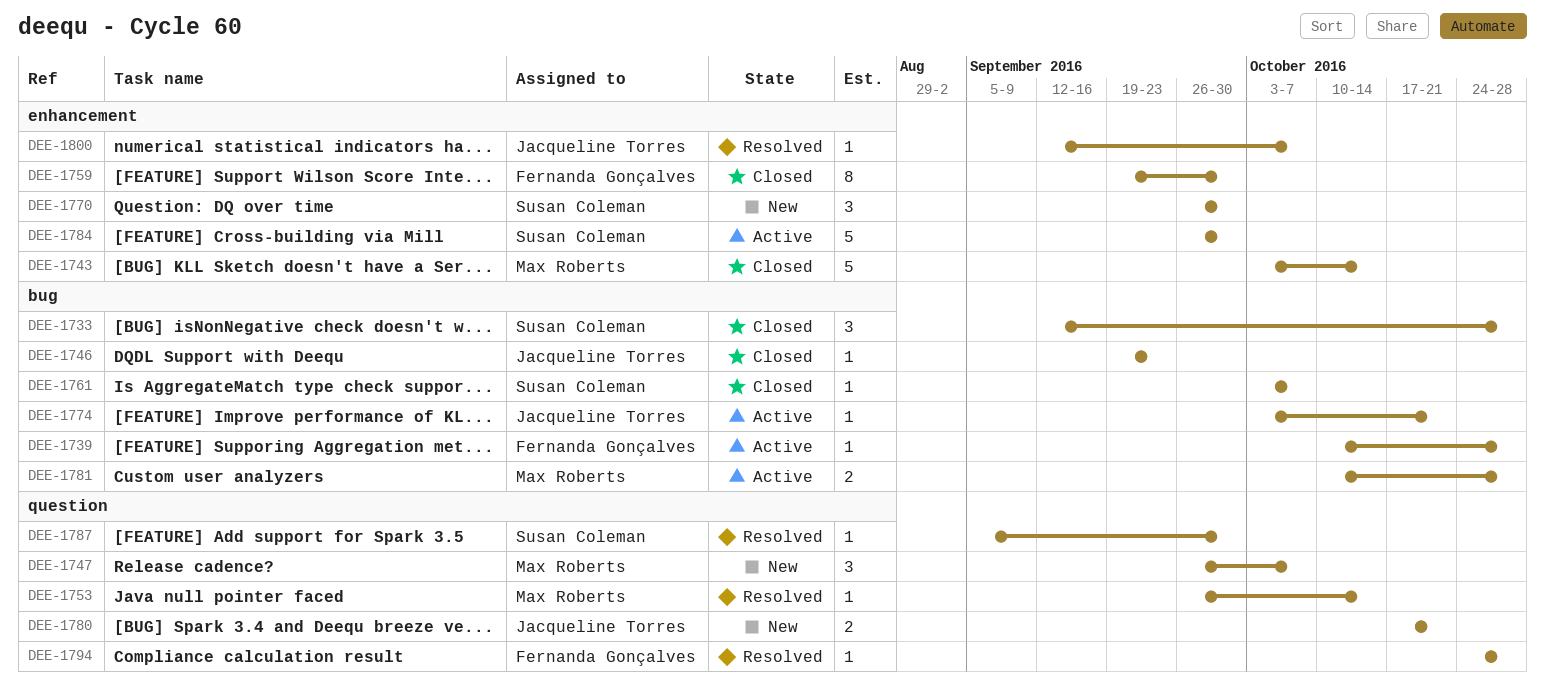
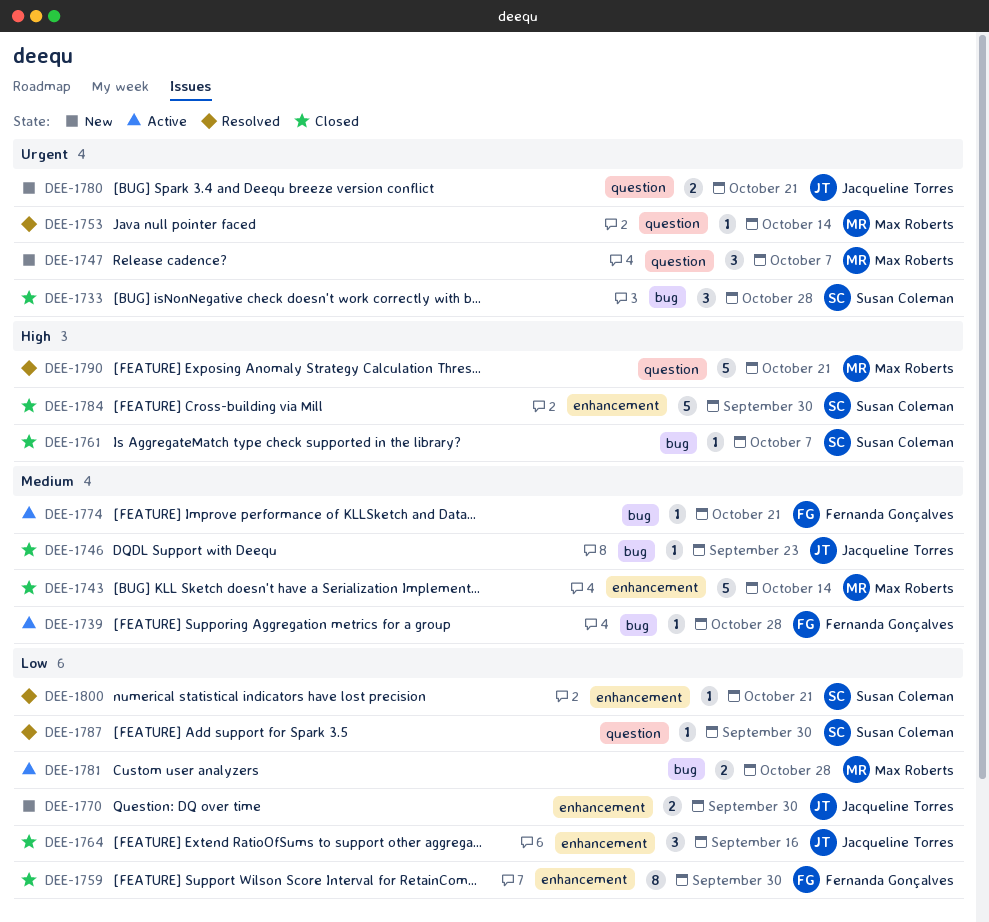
DEE-1764: none -> present
DEE-1770, owner: Susan Coleman -> Jacqueline Torres
DEE-1770, estimate: 3 -> 2
DEE-1774, owner: Jacqueline Torres -> Fernanda Gonçalves
DEE-1784, status: Active -> Closed
DEE-1790: none -> present
DEE-1794: present -> none
DEE-1800, owner: Jacqueline Torres -> Susan Coleman
DEE-1800, due: Oct 7 -> Oct 21

